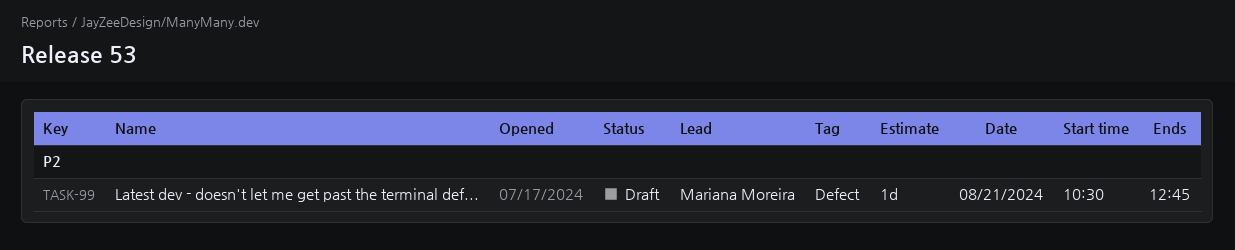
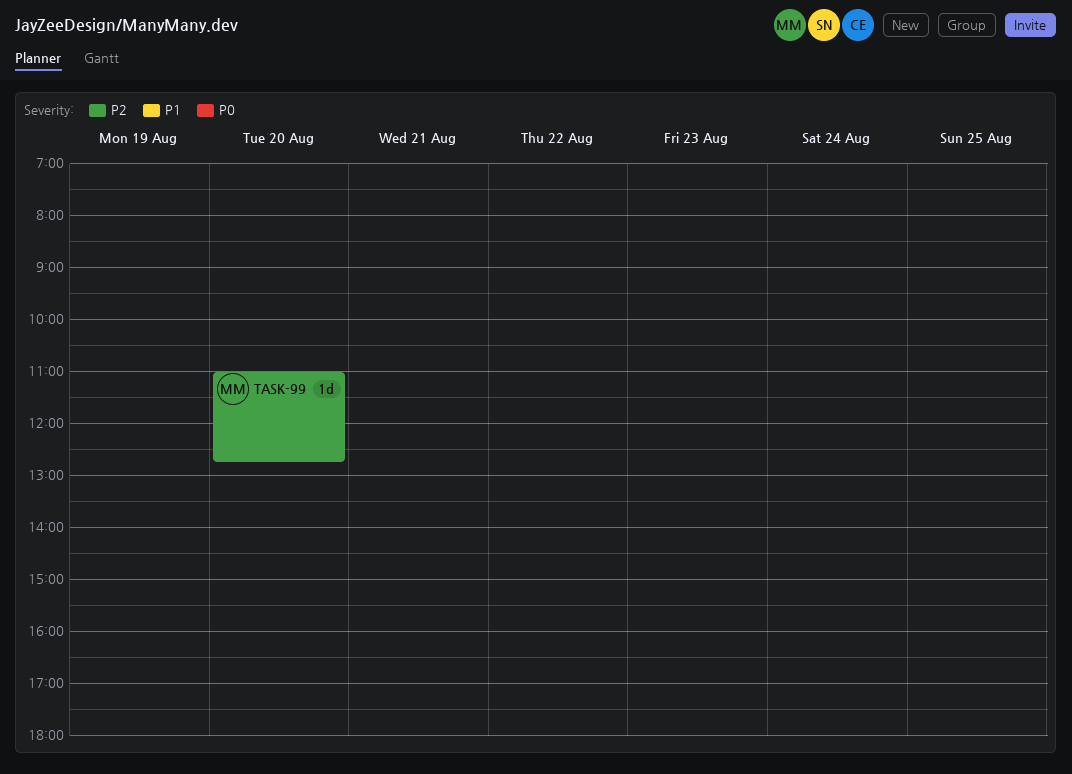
TASK-99, day: Aug 21 -> Aug 20
TASK-99, begins: 10:30 -> 11:00

